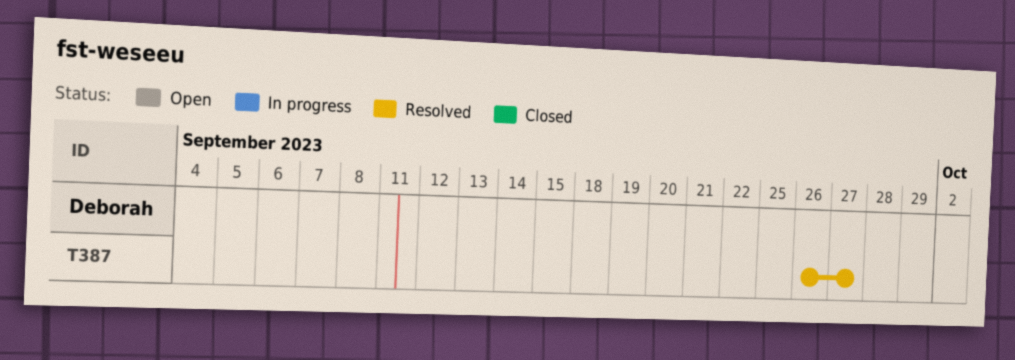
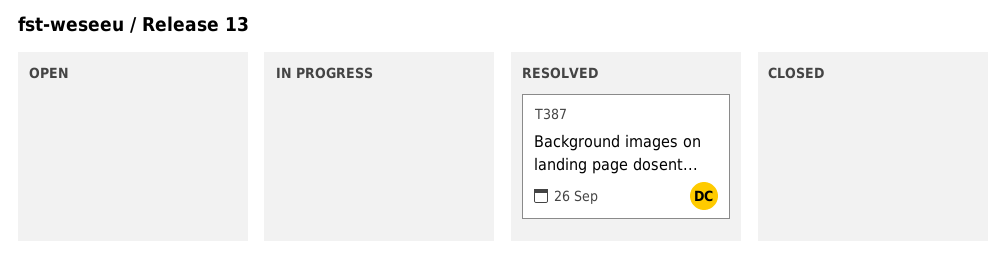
T387, due: Sep 27 -> Sep 26

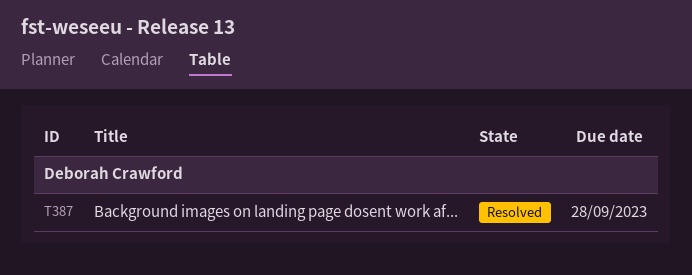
T387, due: Sep 26 -> Sep 28

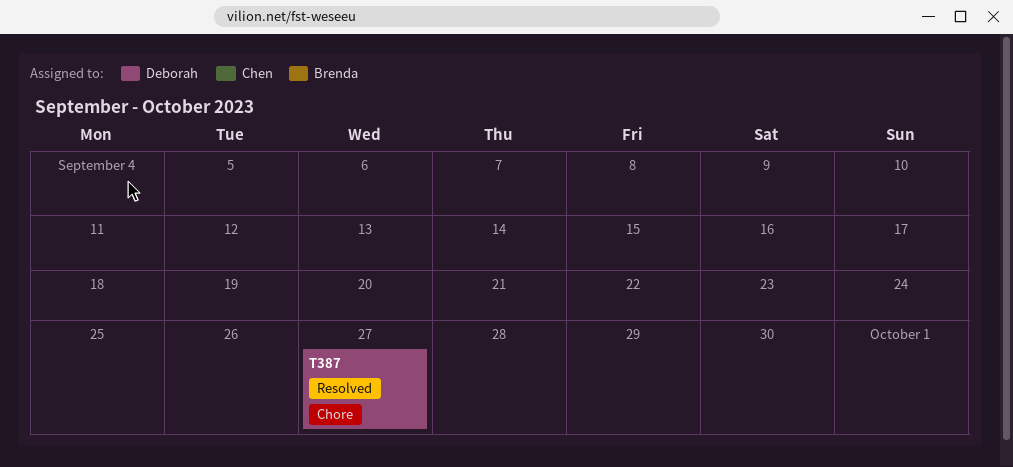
T387, due: Sep 28 -> Sep 27

